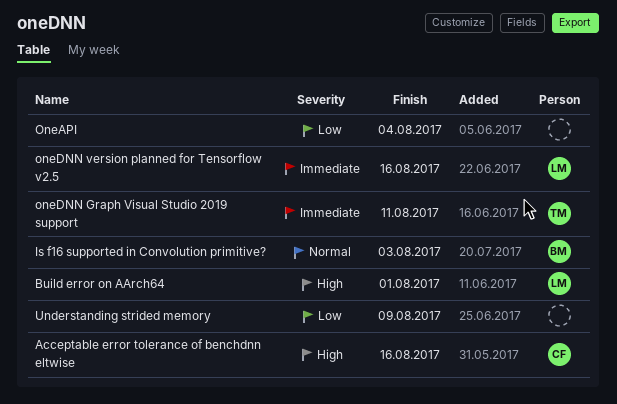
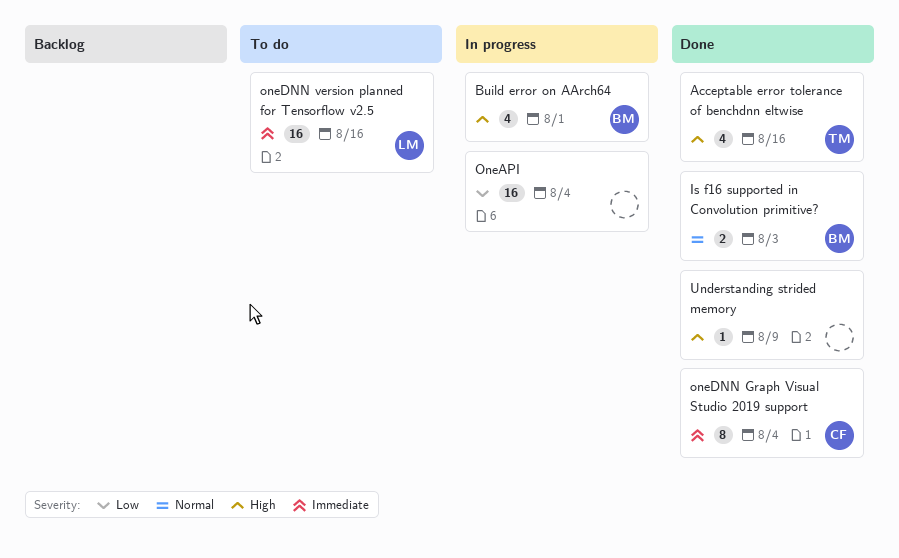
Acceptable error tolerance of benchdnn eltwise, owner: CF -> TM
Build error on AArch64, owner: LM -> BM
oneDNN Graph Visual Studio 2019 support, owner: TM -> CF
oneDNN Graph Visual Studio 2019 support, due: Aug 11 -> Aug 4
Understanding strided memory, priority: Low -> High

